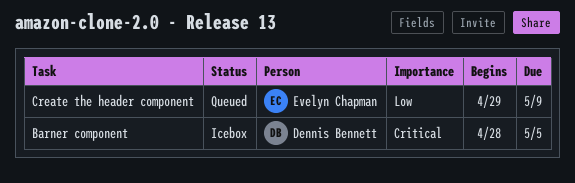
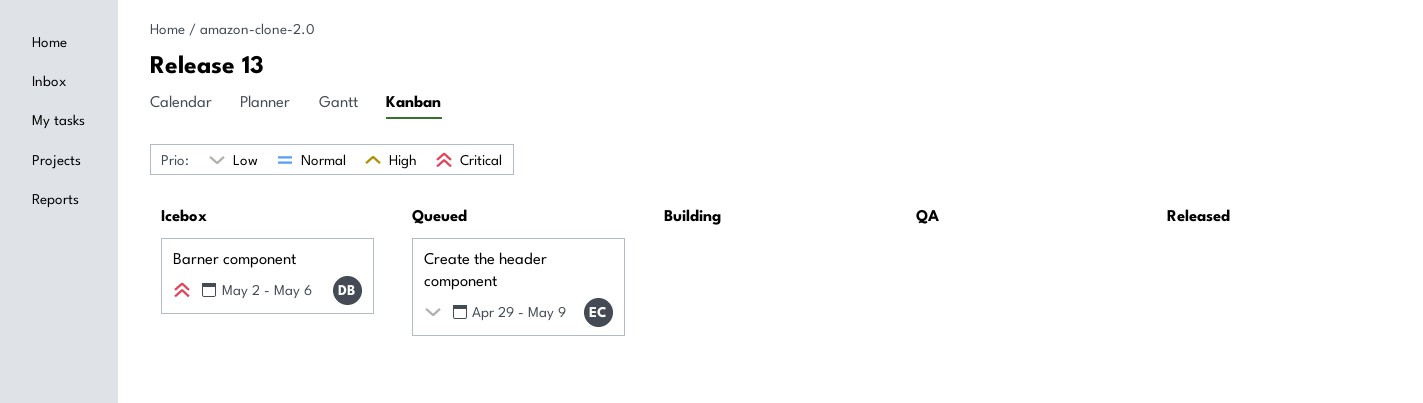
Barner component, start: Apr 28 -> May 2
Barner component, due: May 5 -> May 6

